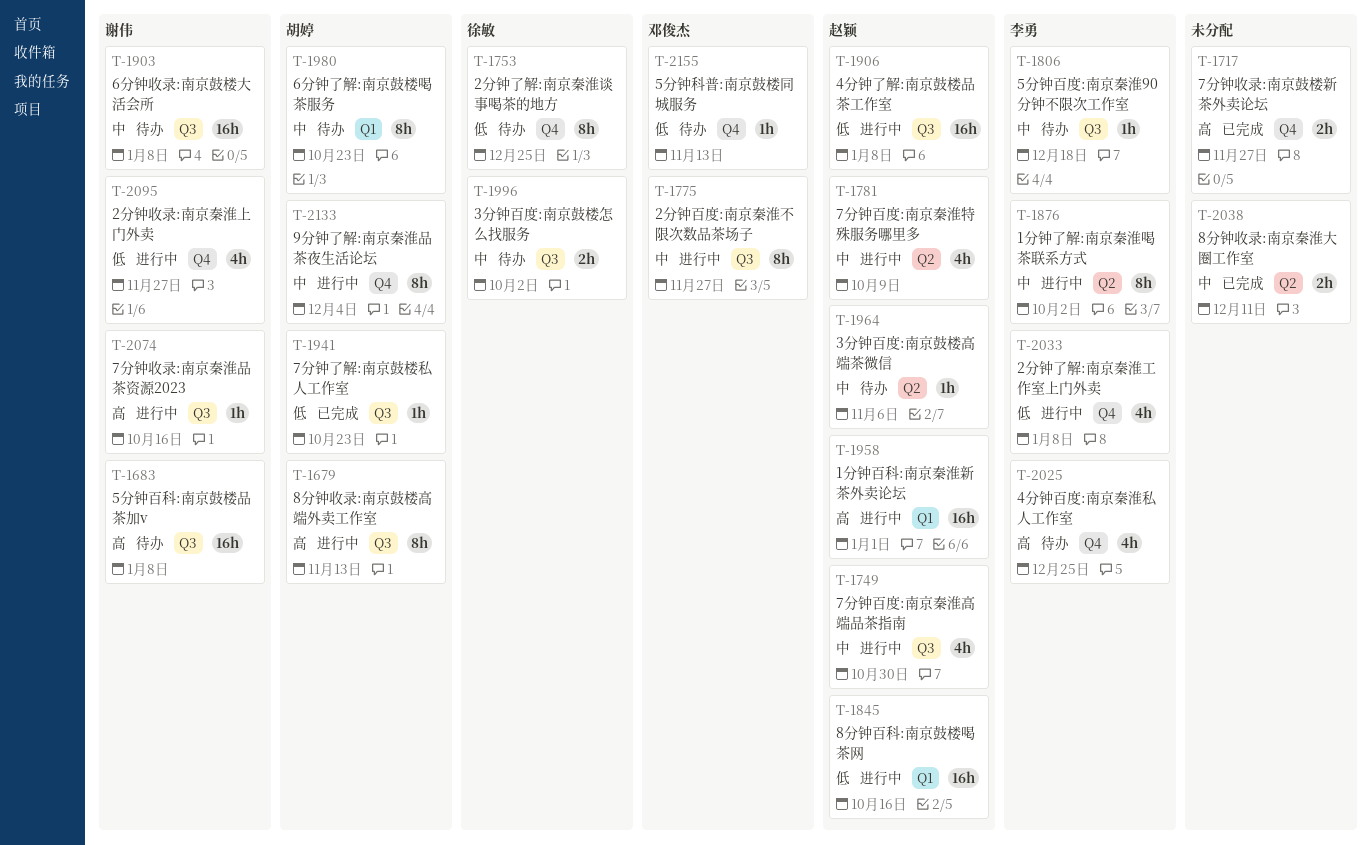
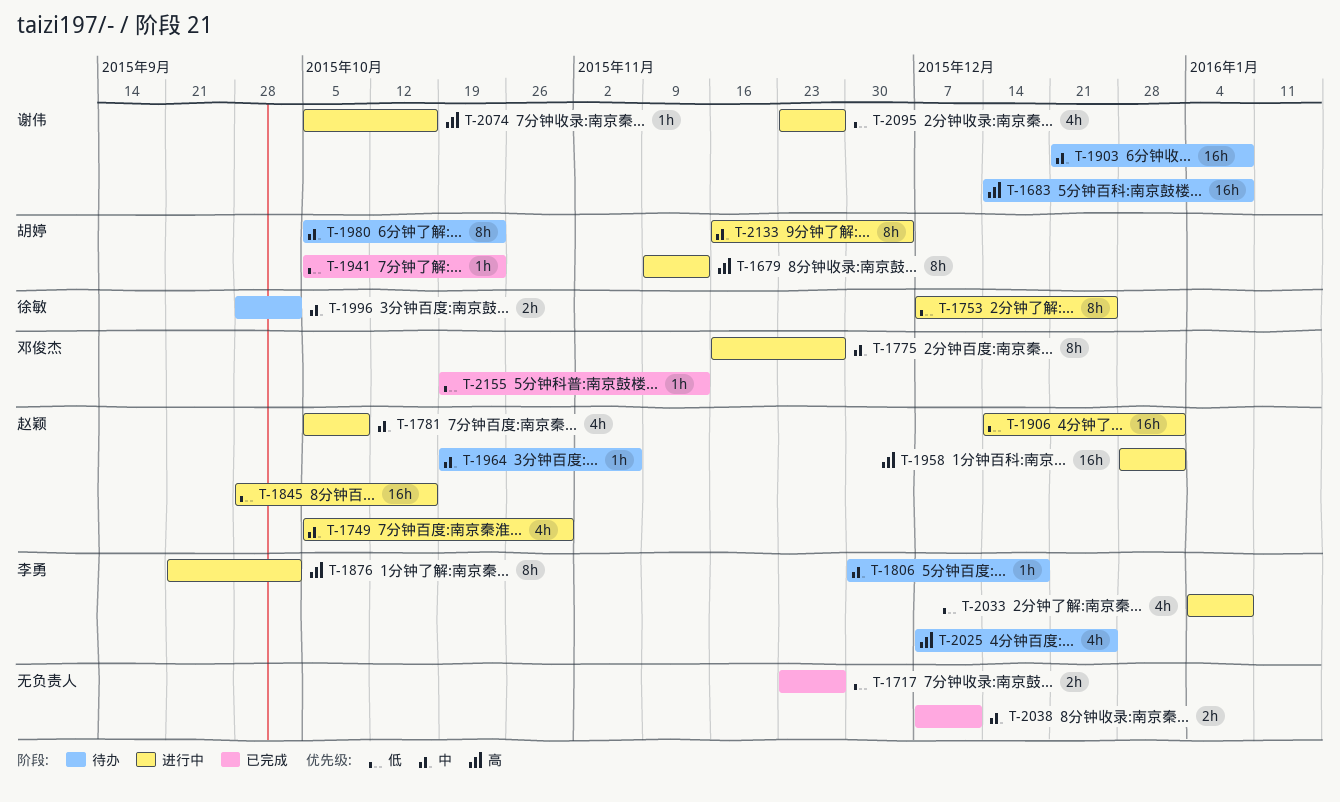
T-1717, priority: 高 -> 低
T-1753, status: 待办 -> 进行中
T-1876, priority: 中 -> 高
T-1906, due: Jan 8 -> Jan 1
T-2155, status: 待办 -> 已完成

